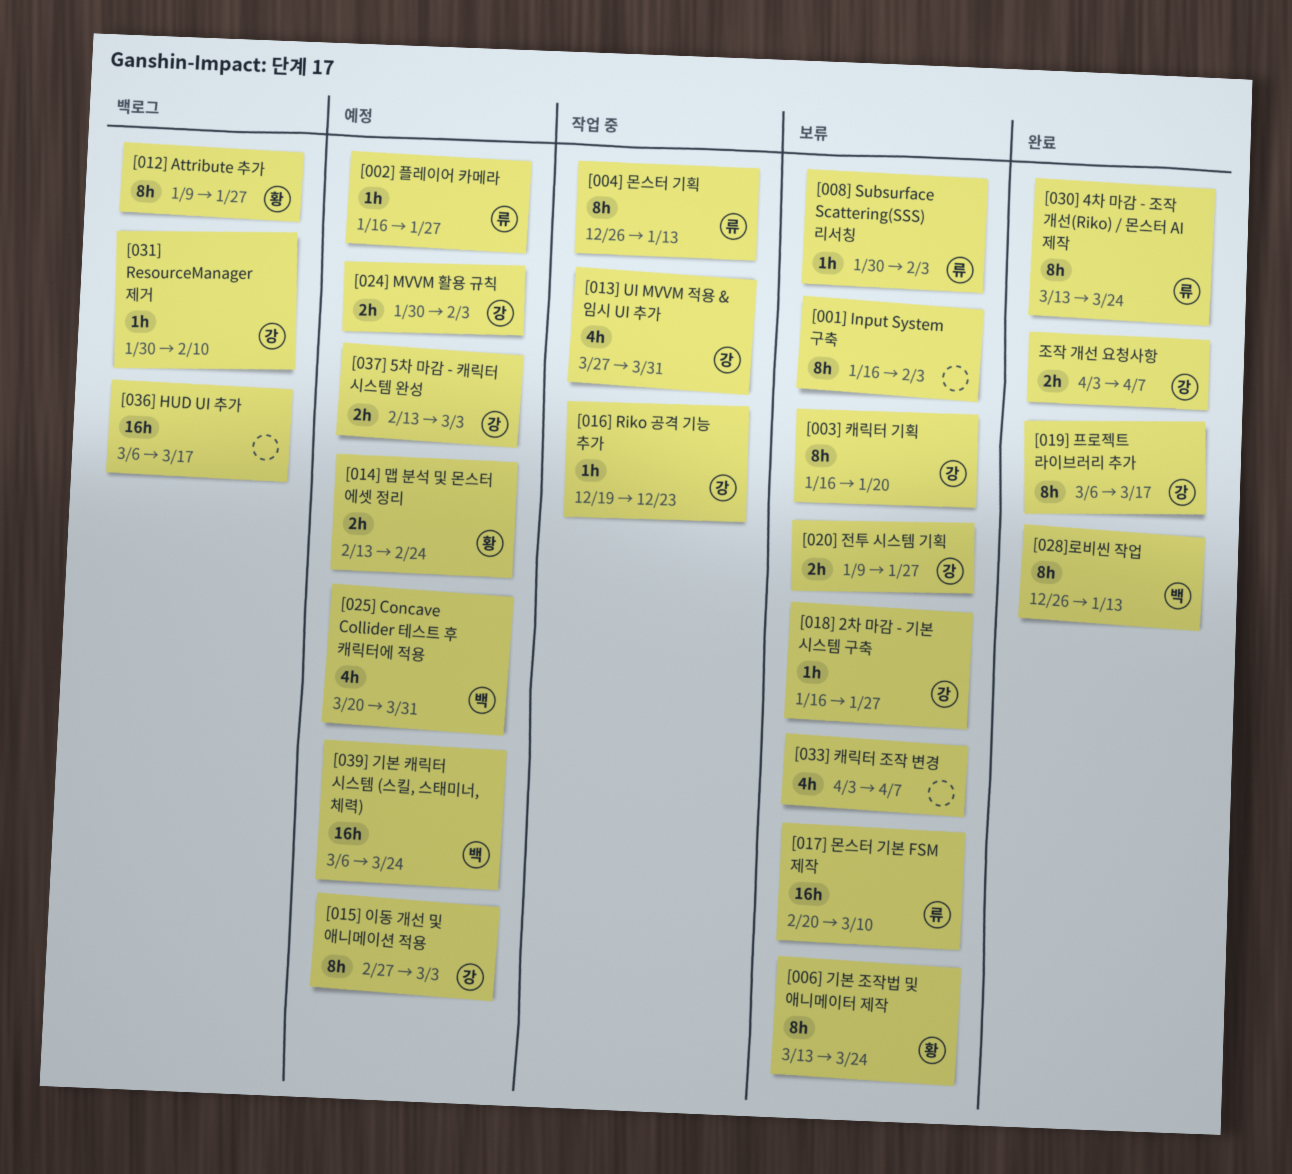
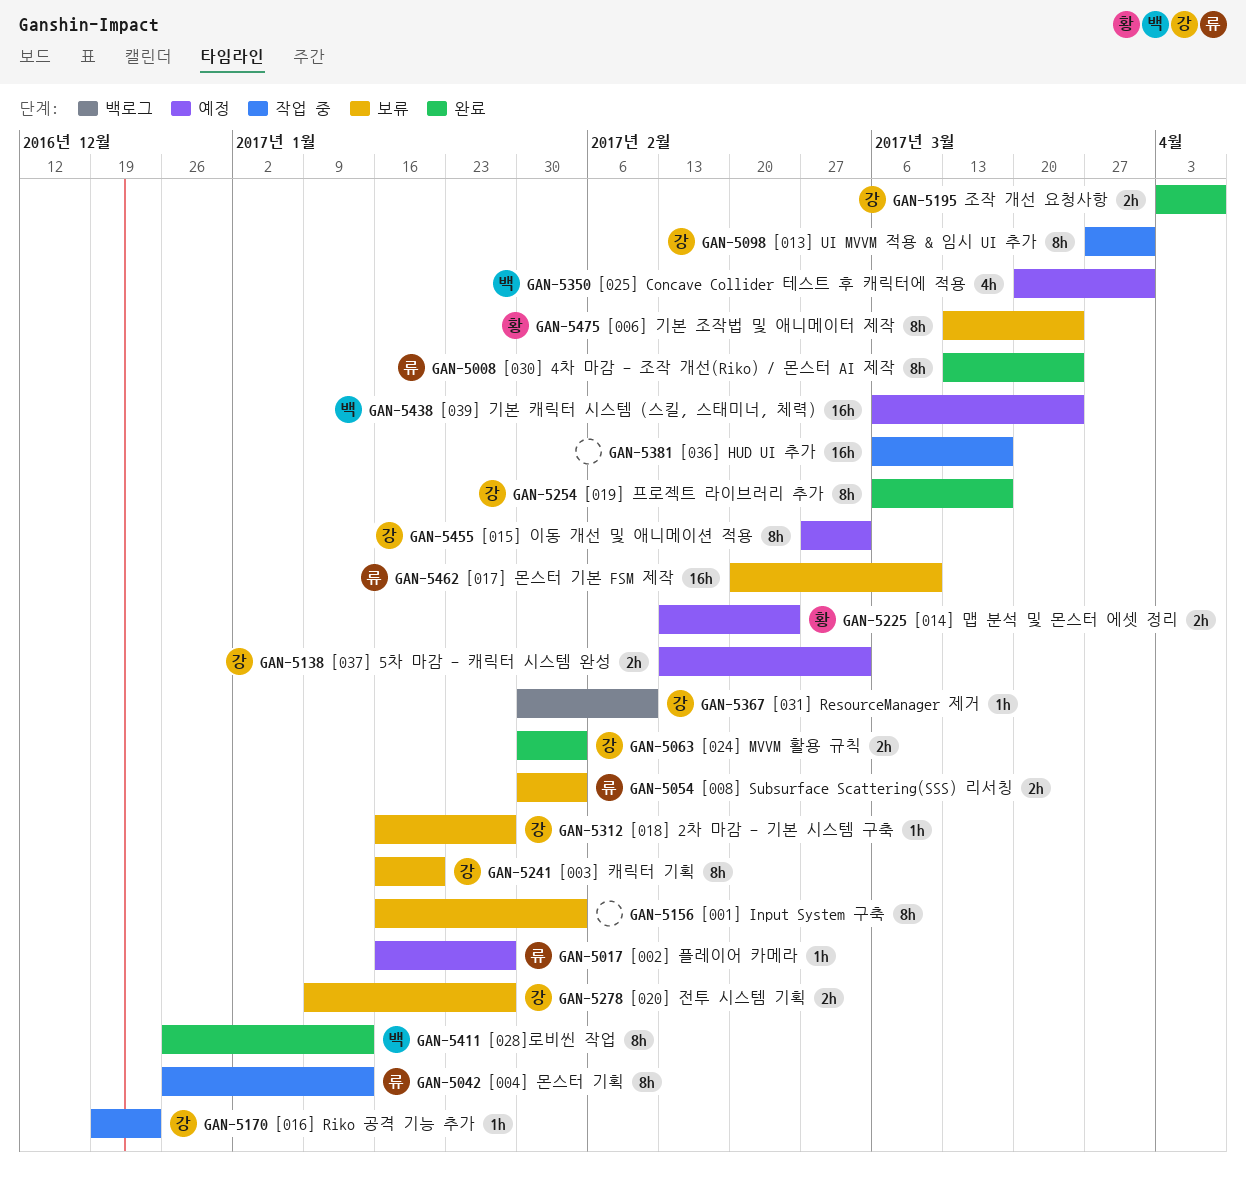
[008] Subsurface Scattering(SSS) 리서칭, estimate: 1h -> 2h
[012] Attribute 추가: present -> none
[013] UI MVVM 적용 & 임시 UI 추가, estimate: 4h -> 8h
[024] MVVM 활용 규칙, status: 예정 -> 완료
[033] 캐릭터 조작 변경: present -> none
[036] HUD UI 추가, status: 백로그 -> 작업 중

